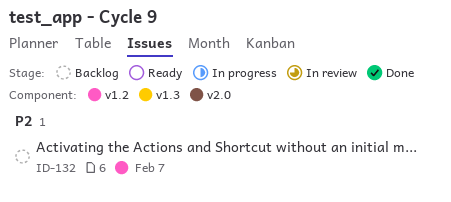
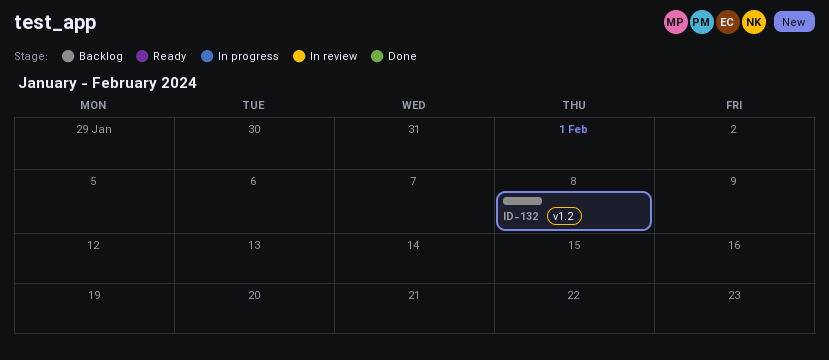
ID-132, due: Feb 7 -> Feb 8

